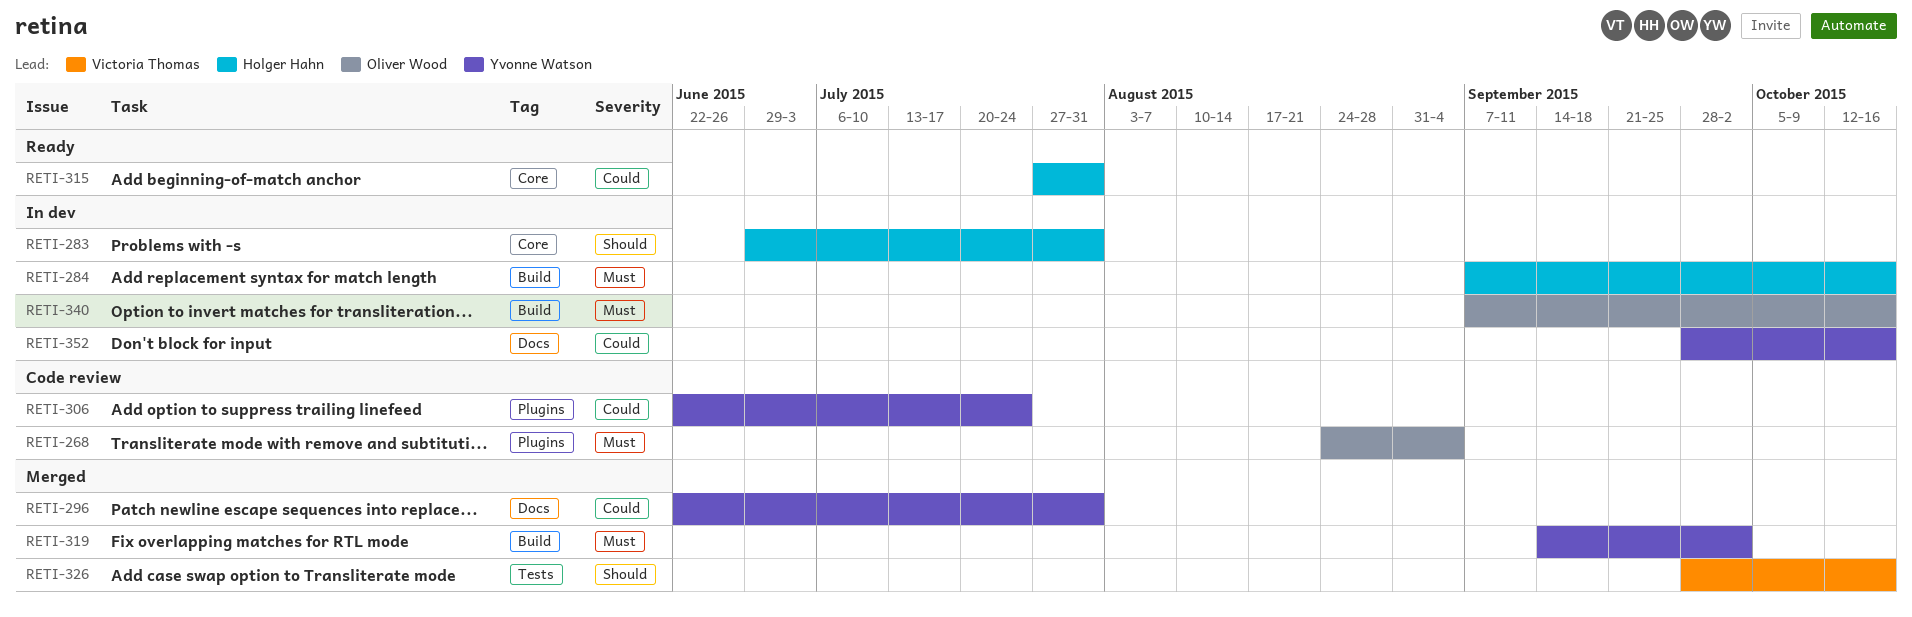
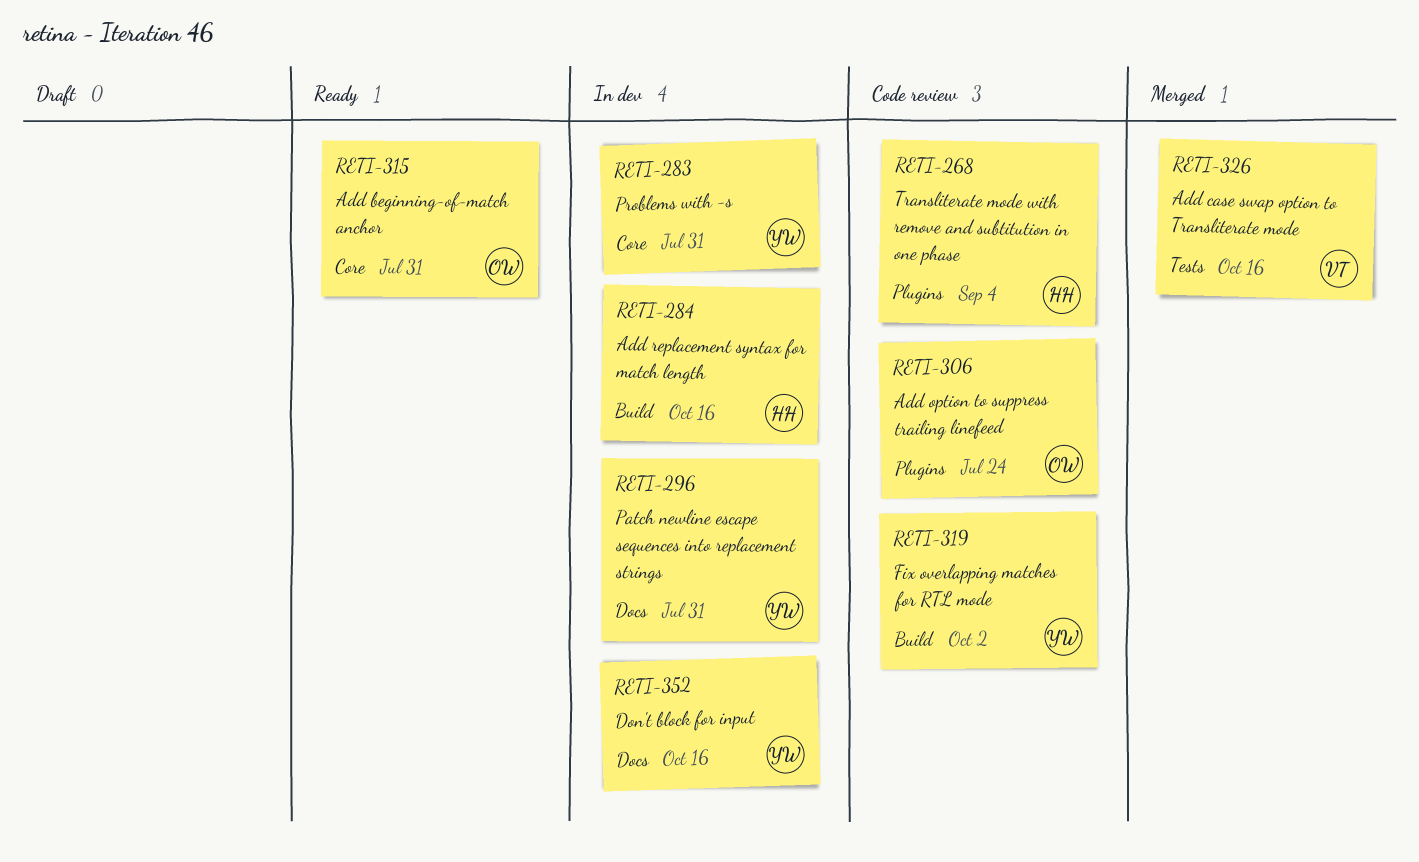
RETI-268, owner: Oliver Wood -> Holger Hahn
RETI-283, owner: Holger Hahn -> Yvonne Watson
RETI-296, status: Merged -> In dev
RETI-306, owner: Yvonne Watson -> Oliver Wood
RETI-315, owner: Holger Hahn -> Oliver Wood
RETI-319, status: Merged -> Code review
RETI-340: present -> none

